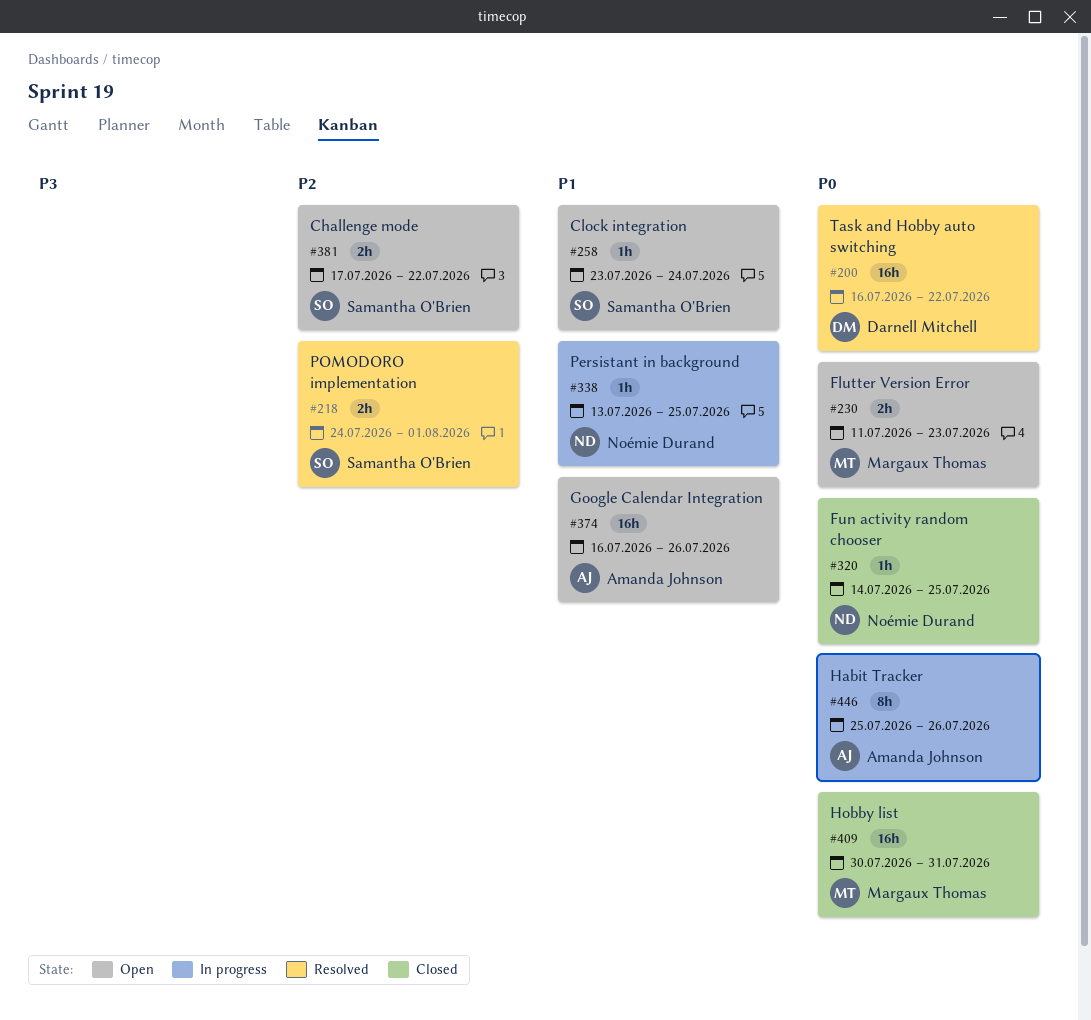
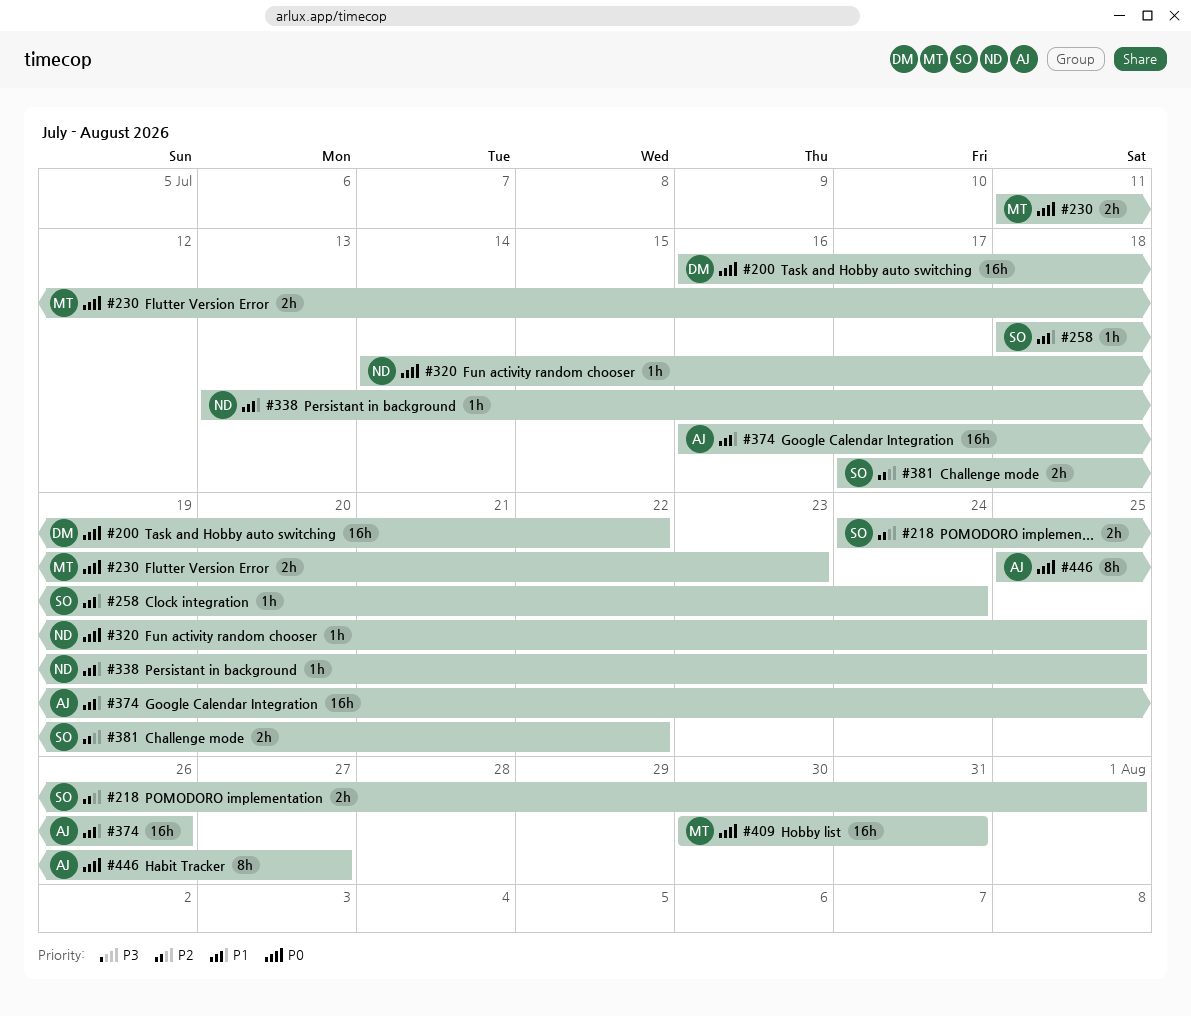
#258, start: Jul 23 -> Jul 18
#446, due: Jul 26 -> Jul 27

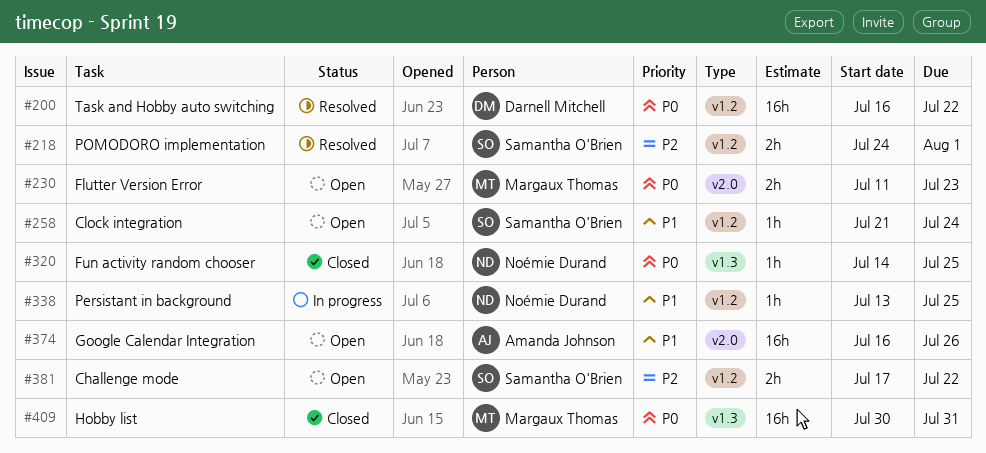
#258, start: Jul 18 -> Jul 21
#446: present -> none

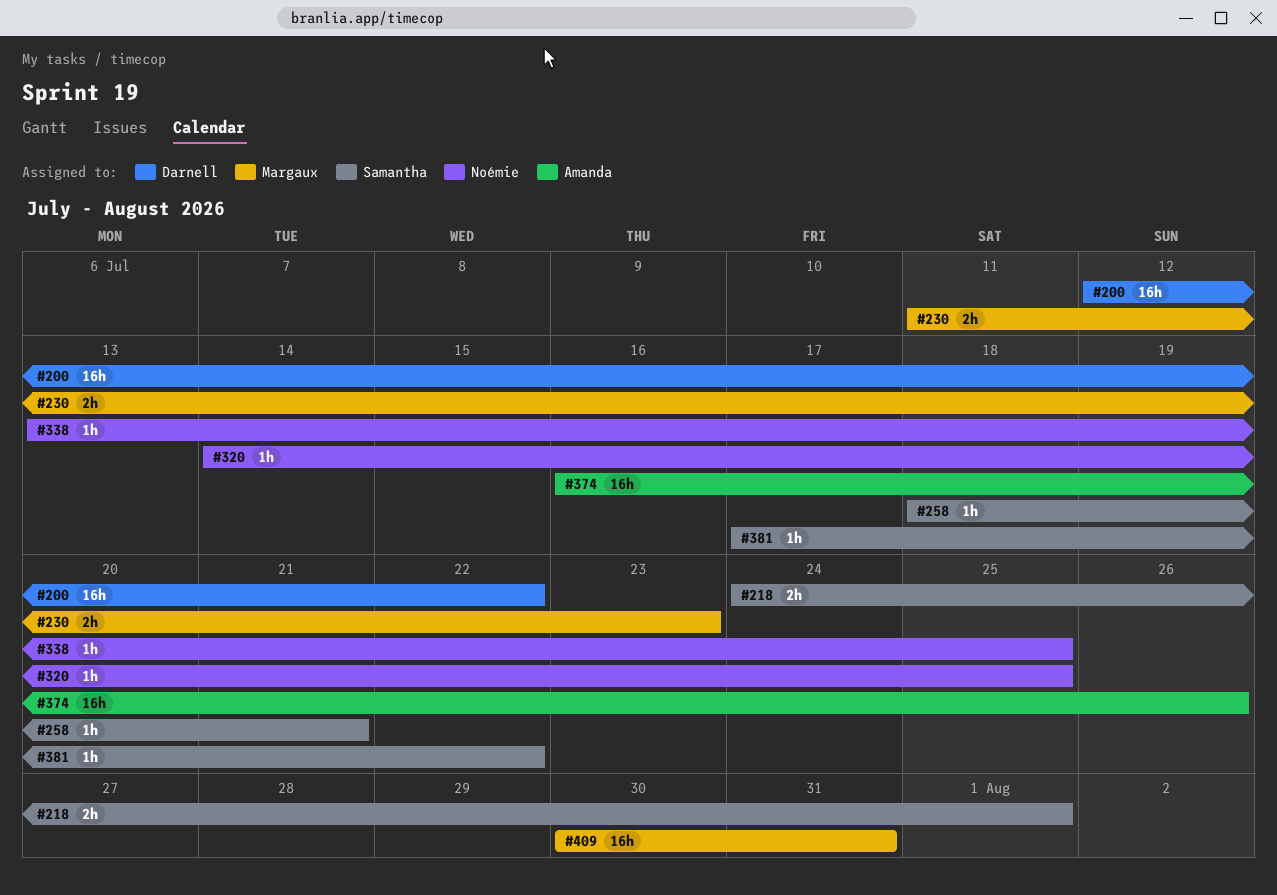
#200, start: Jul 16 -> Jul 12
#258, start: Jul 21 -> Jul 18
#258, due: Jul 24 -> Jul 21
#381, estimate: 2h -> 1h

